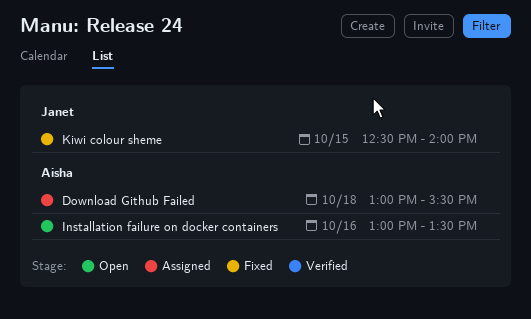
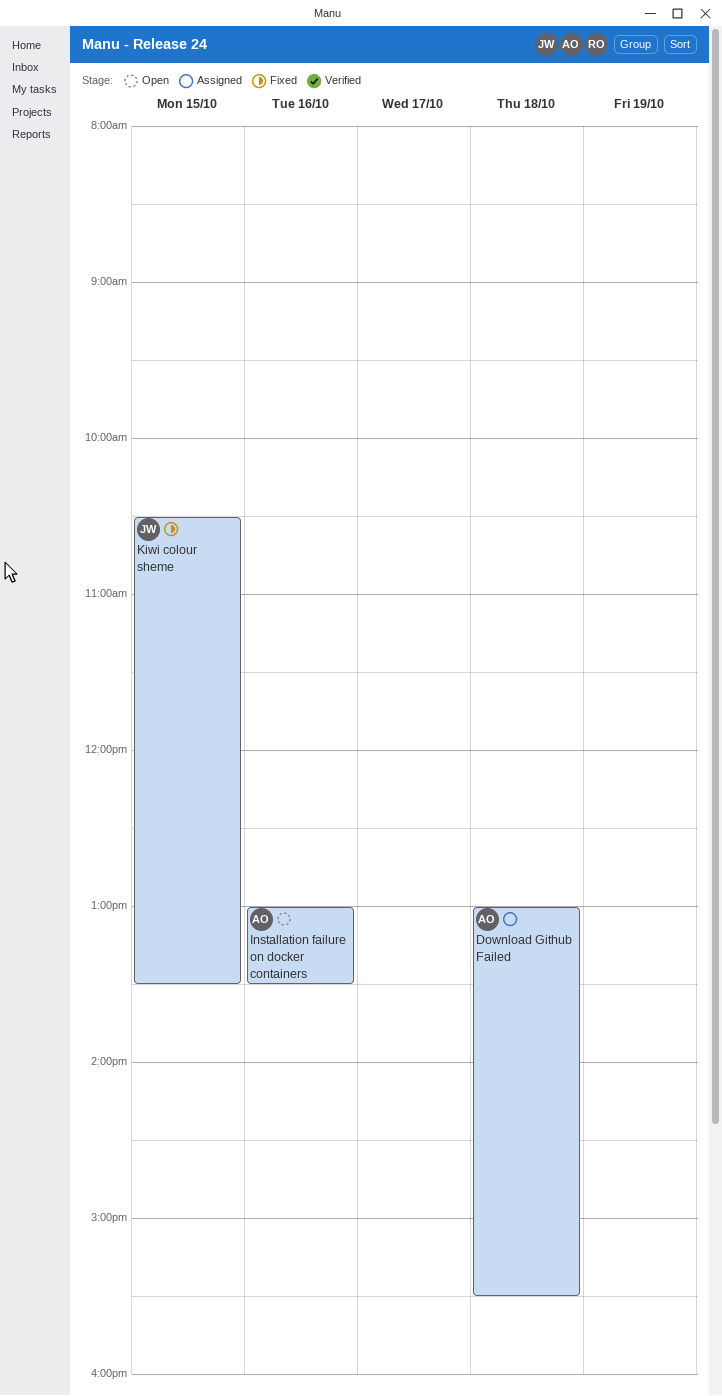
Kiwi colour sheme, begins: 12:30 -> 10:30
Kiwi colour sheme, ends: 14:00 -> 13:30

